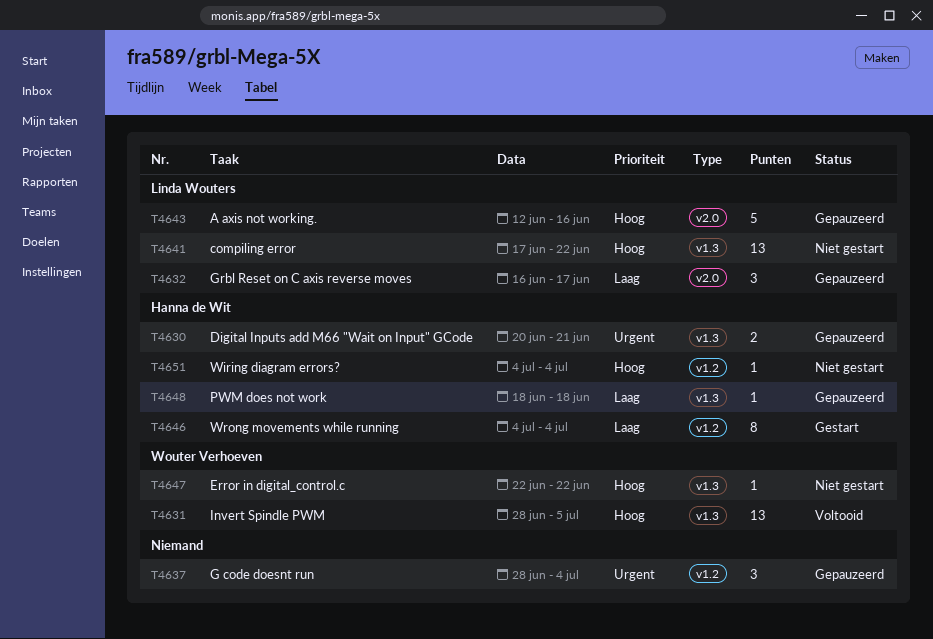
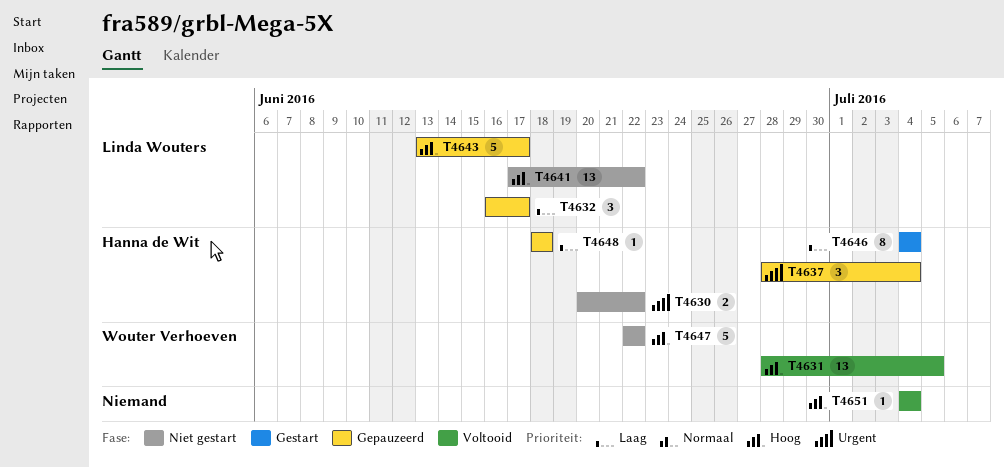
T4630, status: Gepauzeerd -> Niet gestart
T4630, due: Jun 21 -> Jun 22
T4637, owner: none -> Hanna de Wit
T4643, start: Jun 12 -> Jun 13
T4643, due: Jun 16 -> Jun 17
T4647, estimate: 1 -> 5
T4651, status: Niet gestart -> Voltooid
T4651, owner: Hanna de Wit -> none

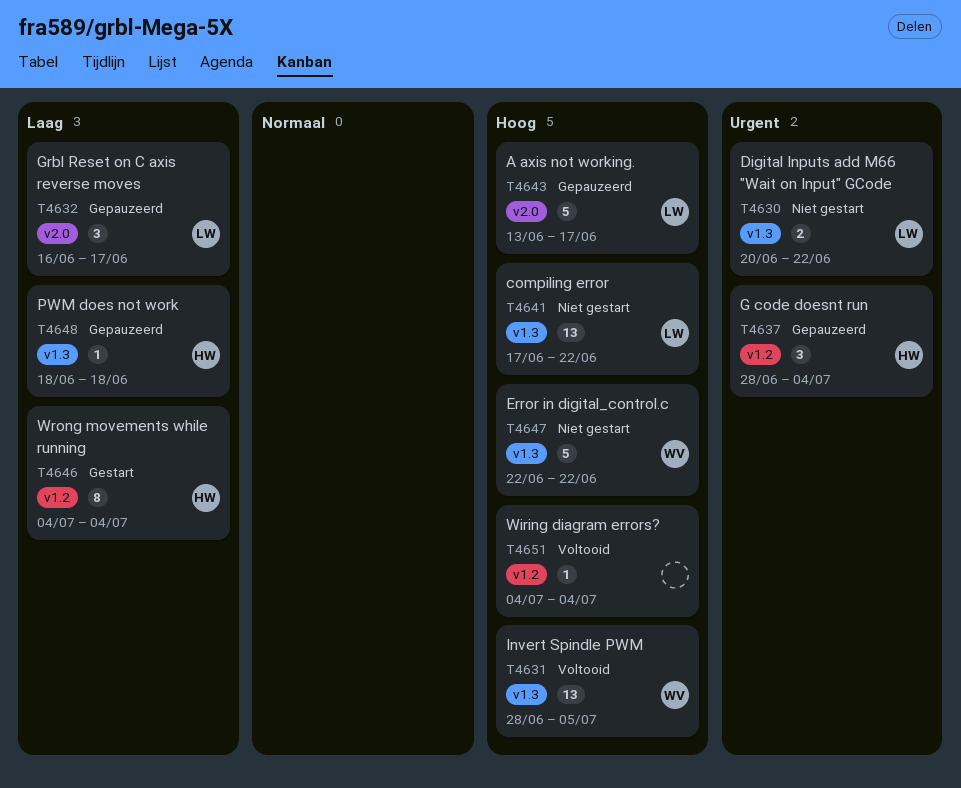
T4630, owner: Hanna de Wit -> Linda Wouters

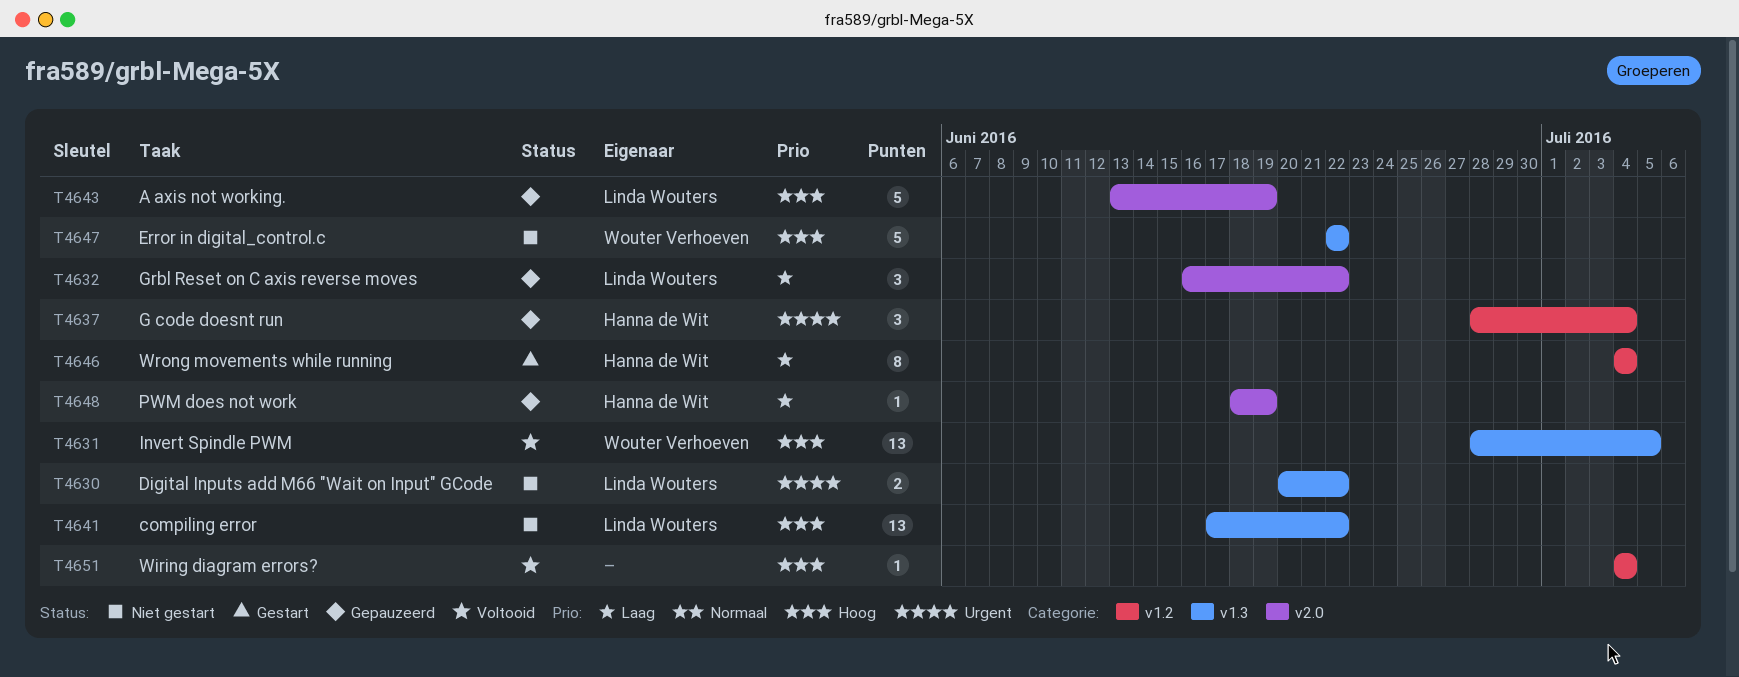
T4632, due: Jun 17 -> Jun 22
T4643, due: Jun 17 -> Jun 19
T4648, label: v1.3 -> v2.0
T4648, due: Jun 18 -> Jun 19

